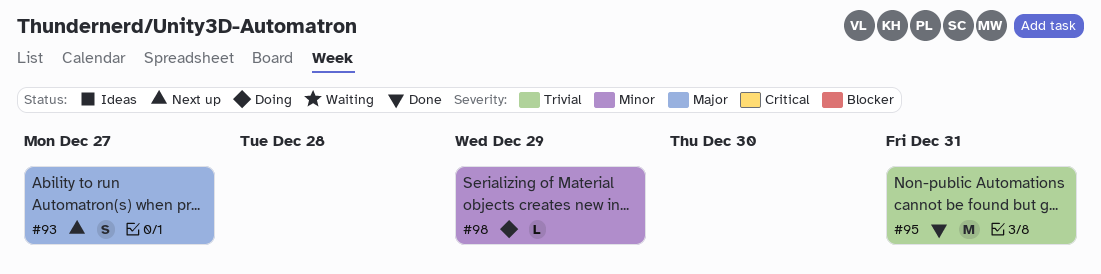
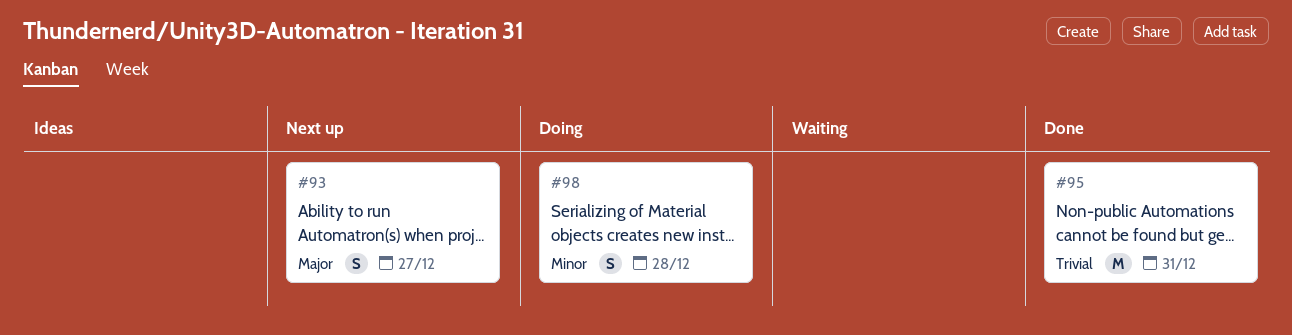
#98, estimate: L -> S
#98, due: Dec 29 -> Dec 28

